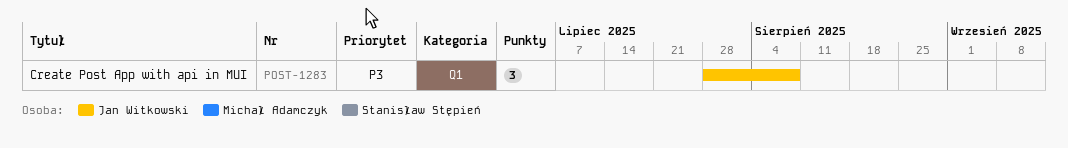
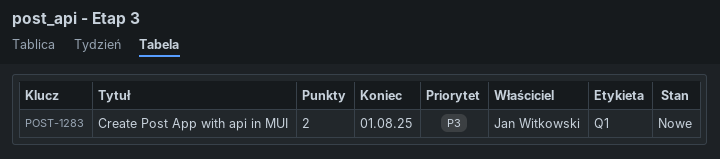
POST-1283, estimate: 3 -> 2
POST-1283, due: Aug 8 -> Aug 1

